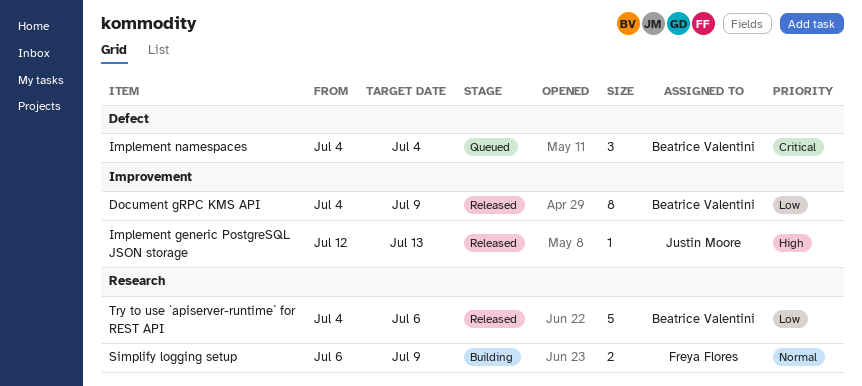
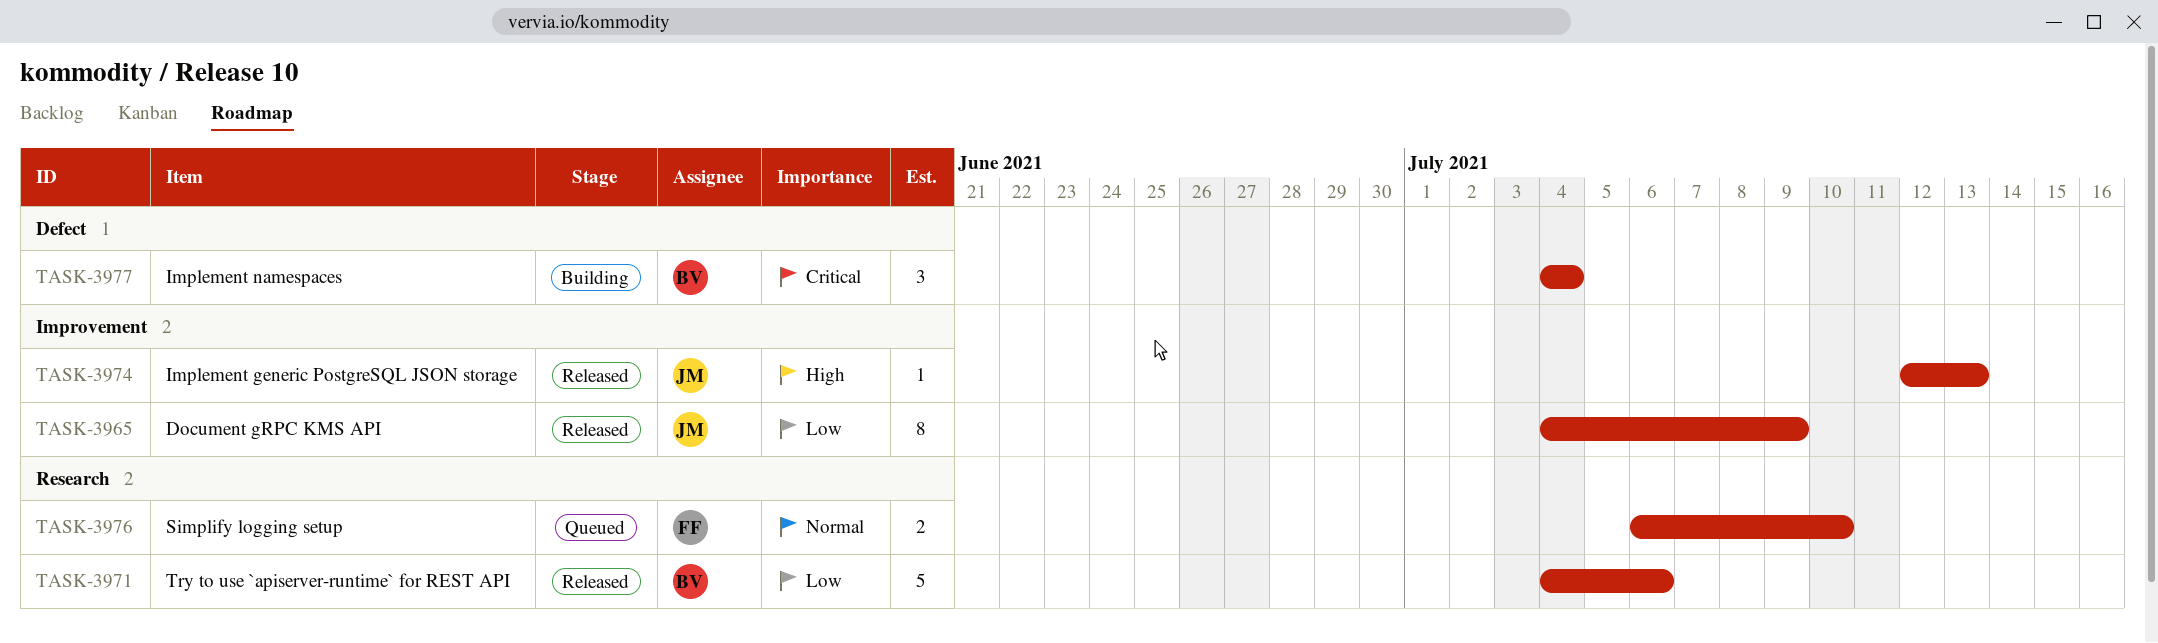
Document gRPC KMS API, owner: Beatrice Valentini -> Justin Moore
Implement namespaces, status: Queued -> Building
Simplify logging setup, status: Building -> Queued
Simplify logging setup, due: Jul 9 -> Jul 10

